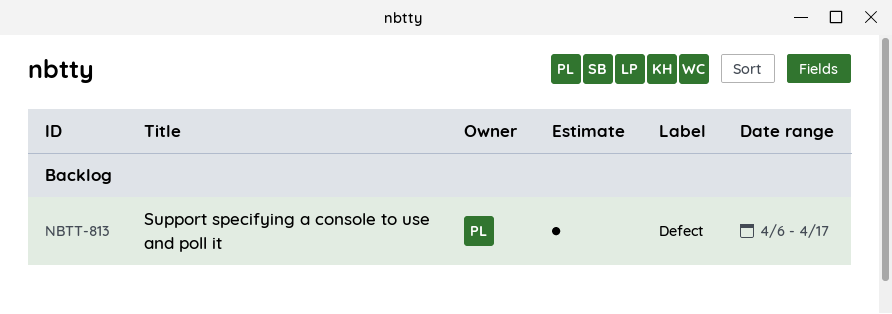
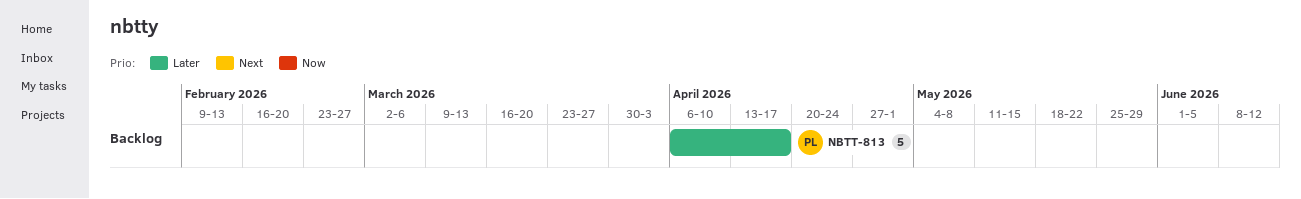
NBTT-813, estimate: 1 -> 5

